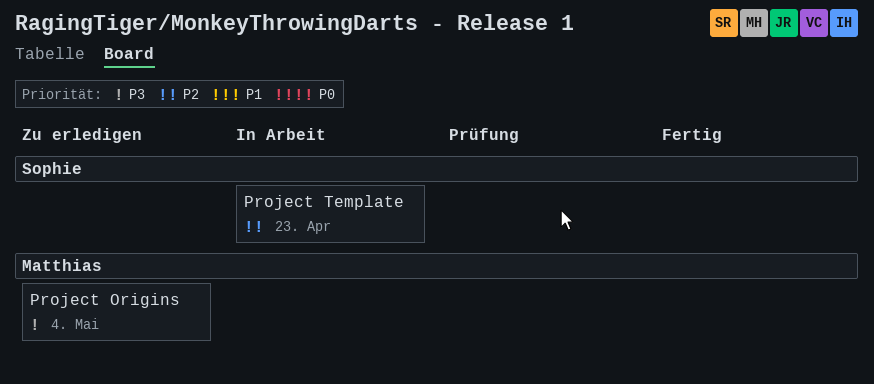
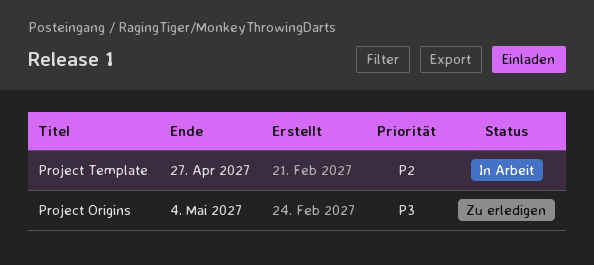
Project Template, due: Apr 23 -> Apr 27

